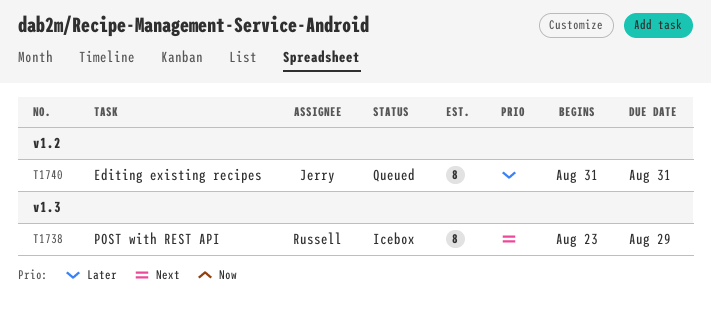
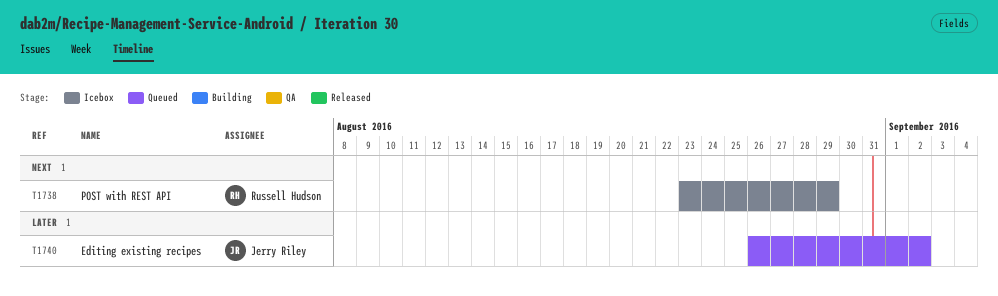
T1740, start: Aug 31 -> Aug 26
T1740, due: Aug 31 -> Sep 2

